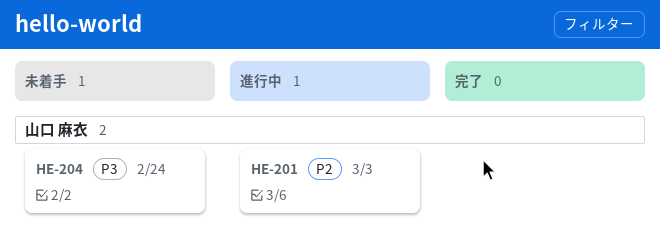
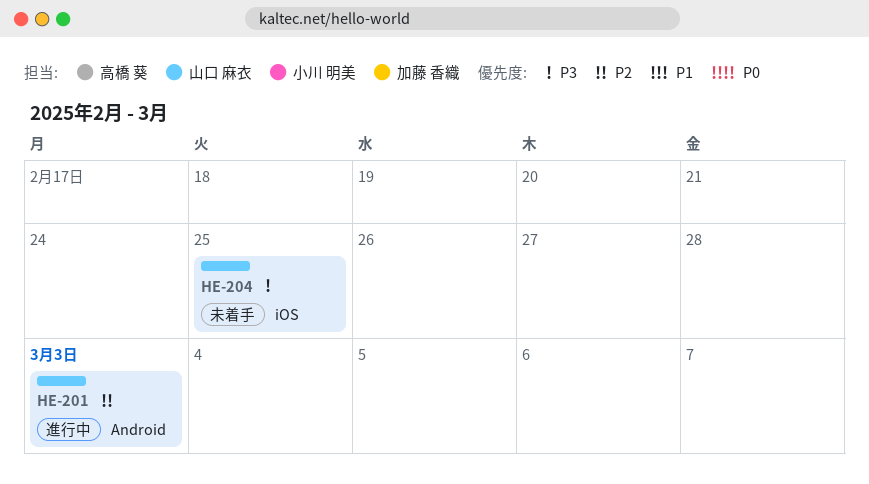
HE-204, due: Feb 24 -> Feb 25

